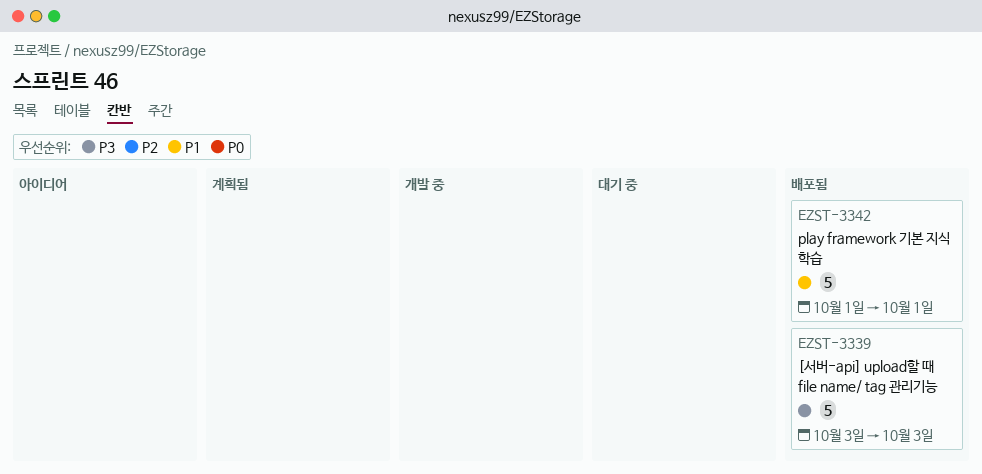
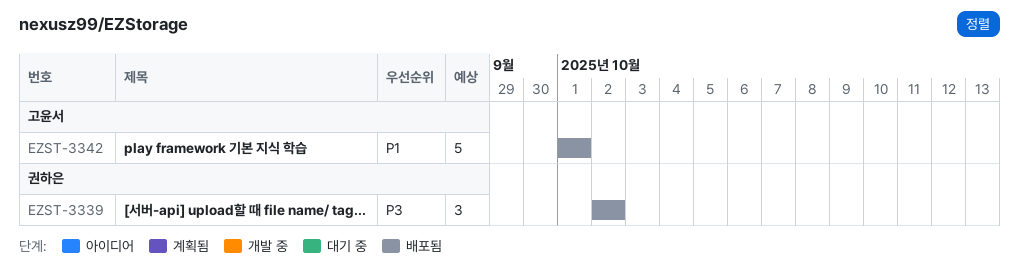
EZST-3339, estimate: 5 -> 3
EZST-3339, start: Oct 3 -> Oct 2
EZST-3339, due: Oct 3 -> Oct 2

